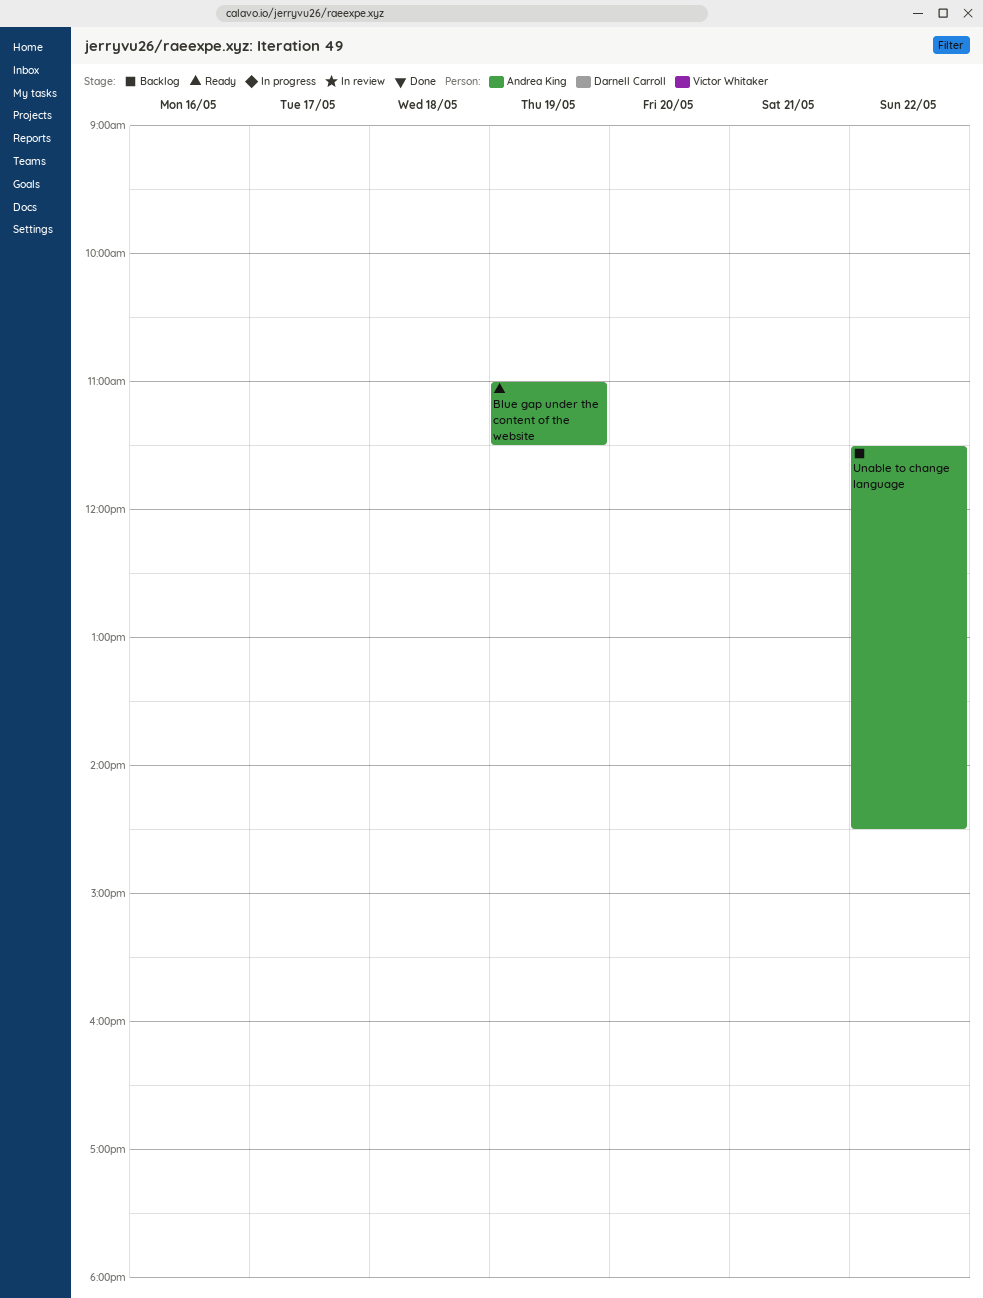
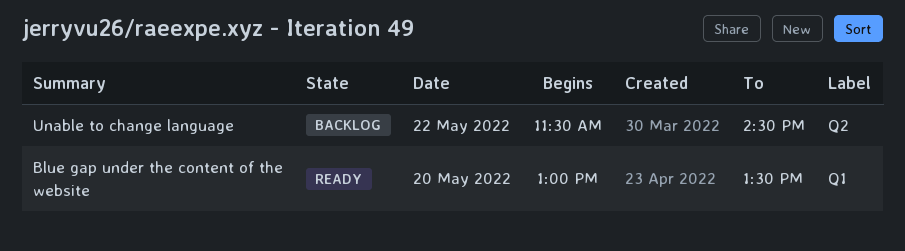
Blue gap under the content of the website, day: May 19 -> May 20
Blue gap under the content of the website, begins: 11:00 -> 13:00
Blue gap under the content of the website, ends: 11:30 -> 13:30

